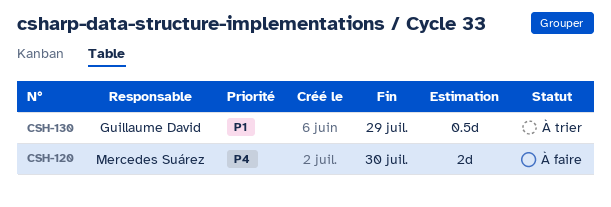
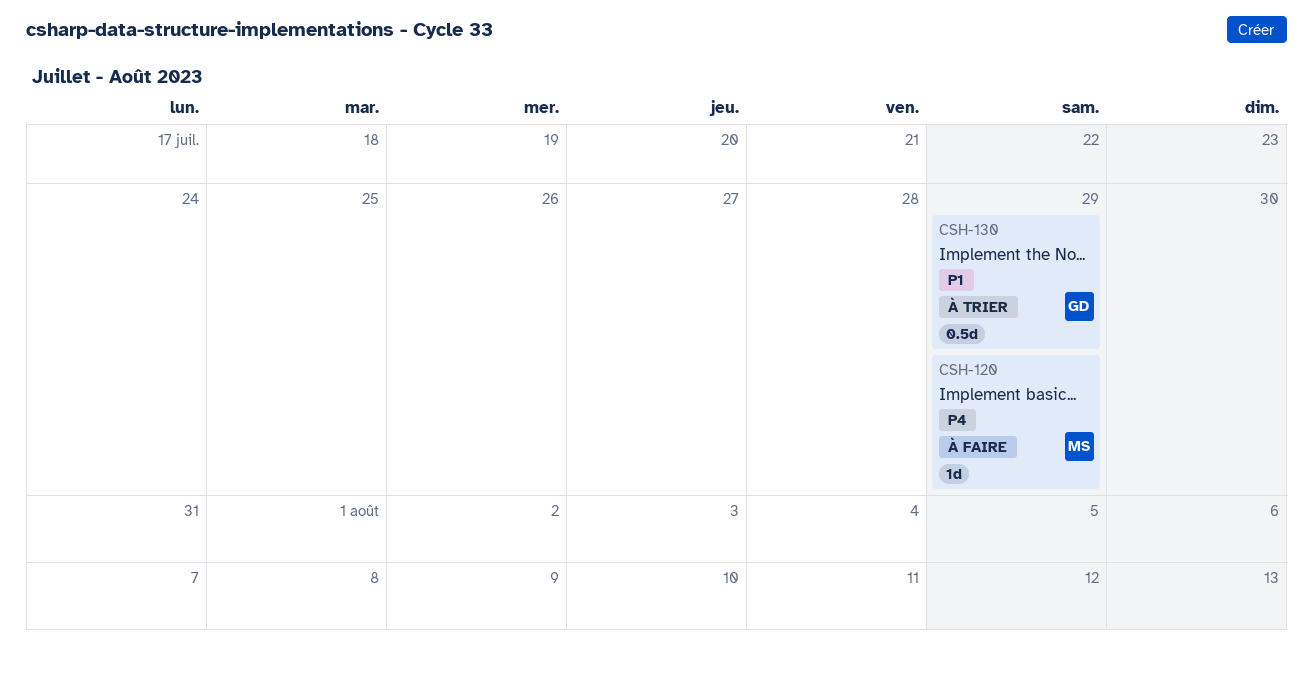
CSH-120, estimate: 2d -> 1d
CSH-120, due: Jul 30 -> Jul 29

